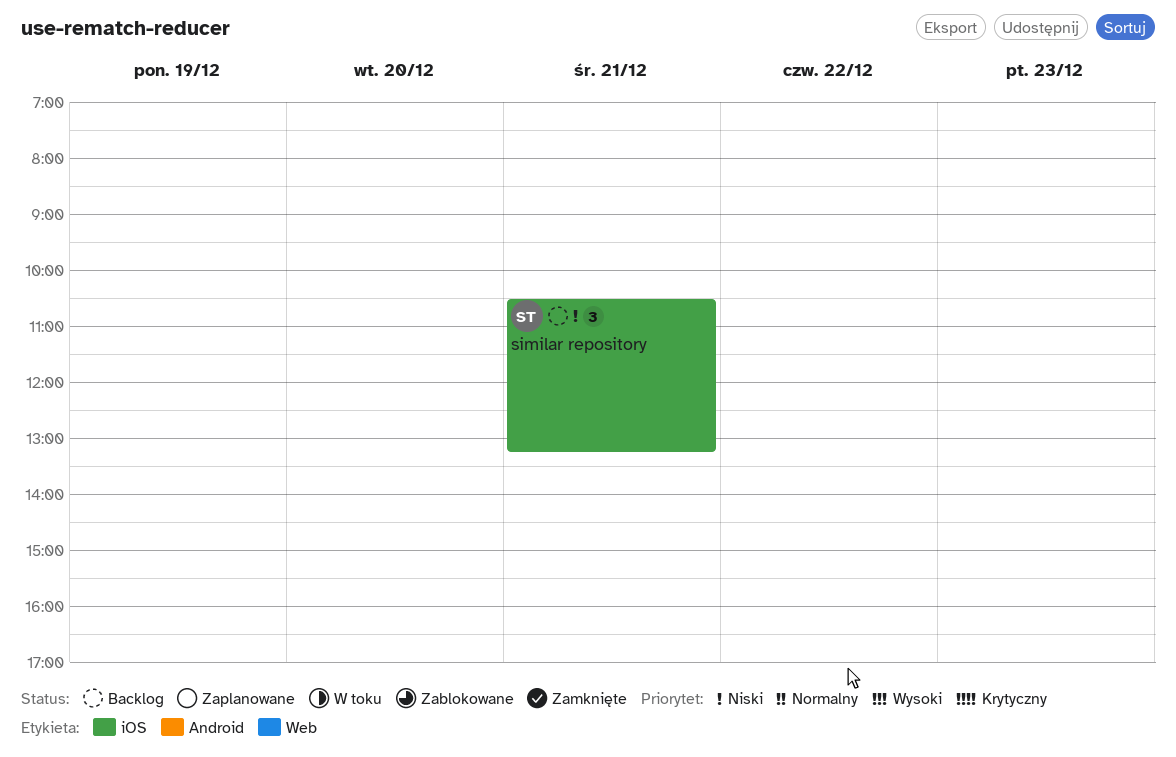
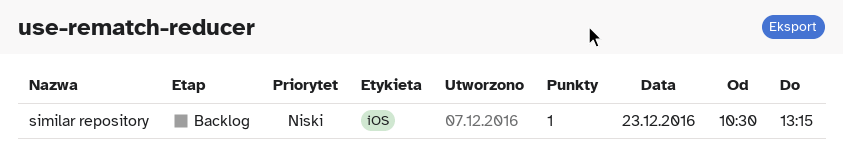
similar repository, estimate: 3 -> 1
similar repository, day: Dec 21 -> Dec 23

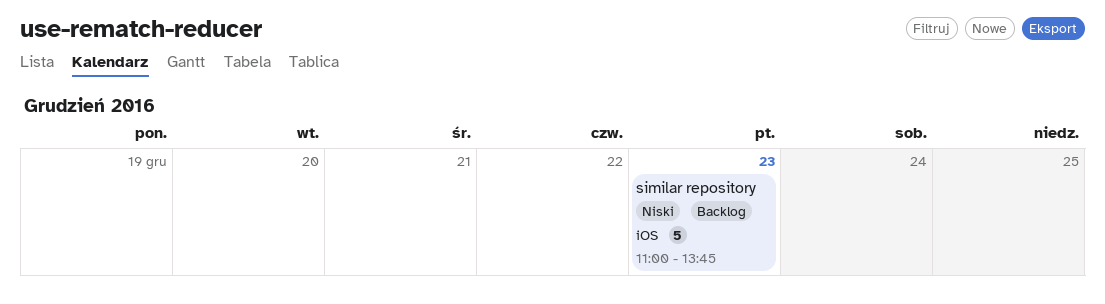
similar repository, estimate: 1 -> 5
similar repository, begins: 10:30 -> 11:00
similar repository, ends: 13:15 -> 13:45

